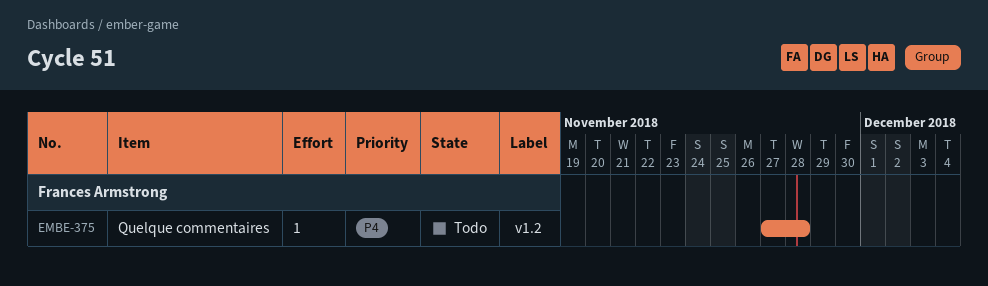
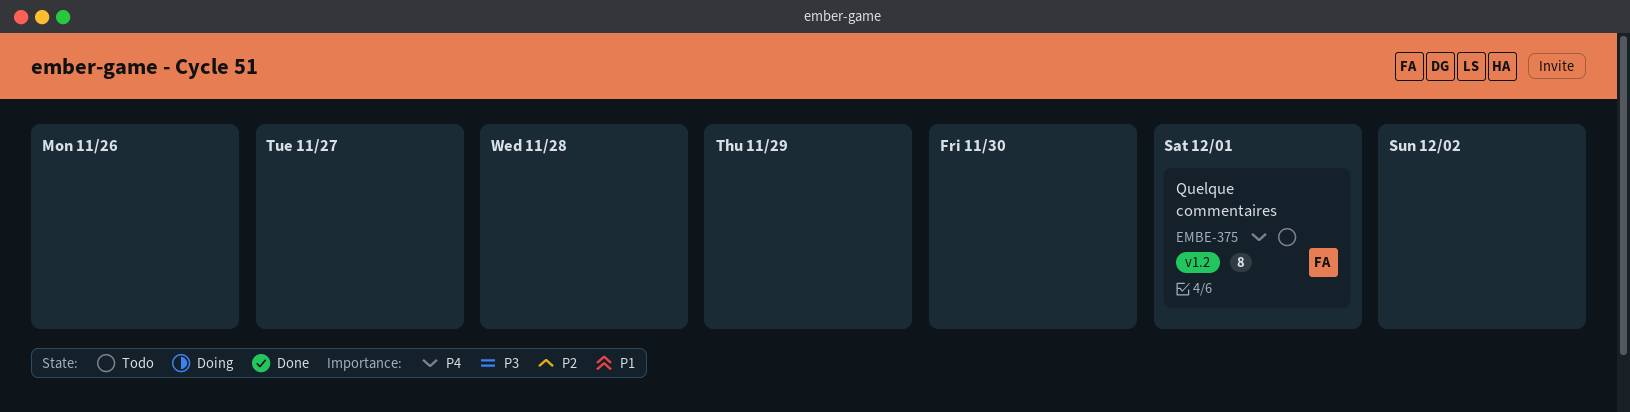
EMBE-375, estimate: 1 -> 8
EMBE-375, due: Nov 28 -> Dec 1

